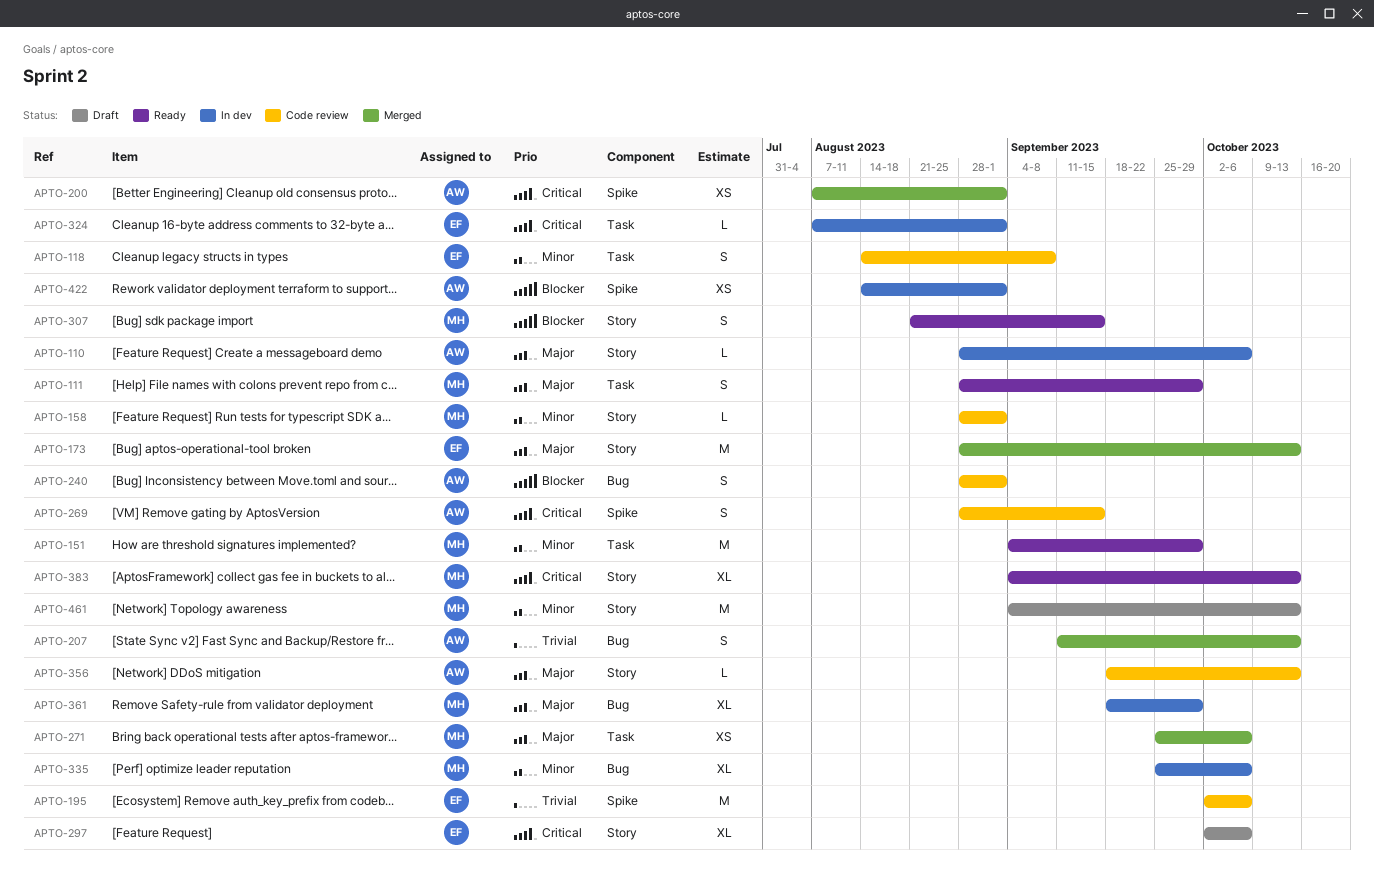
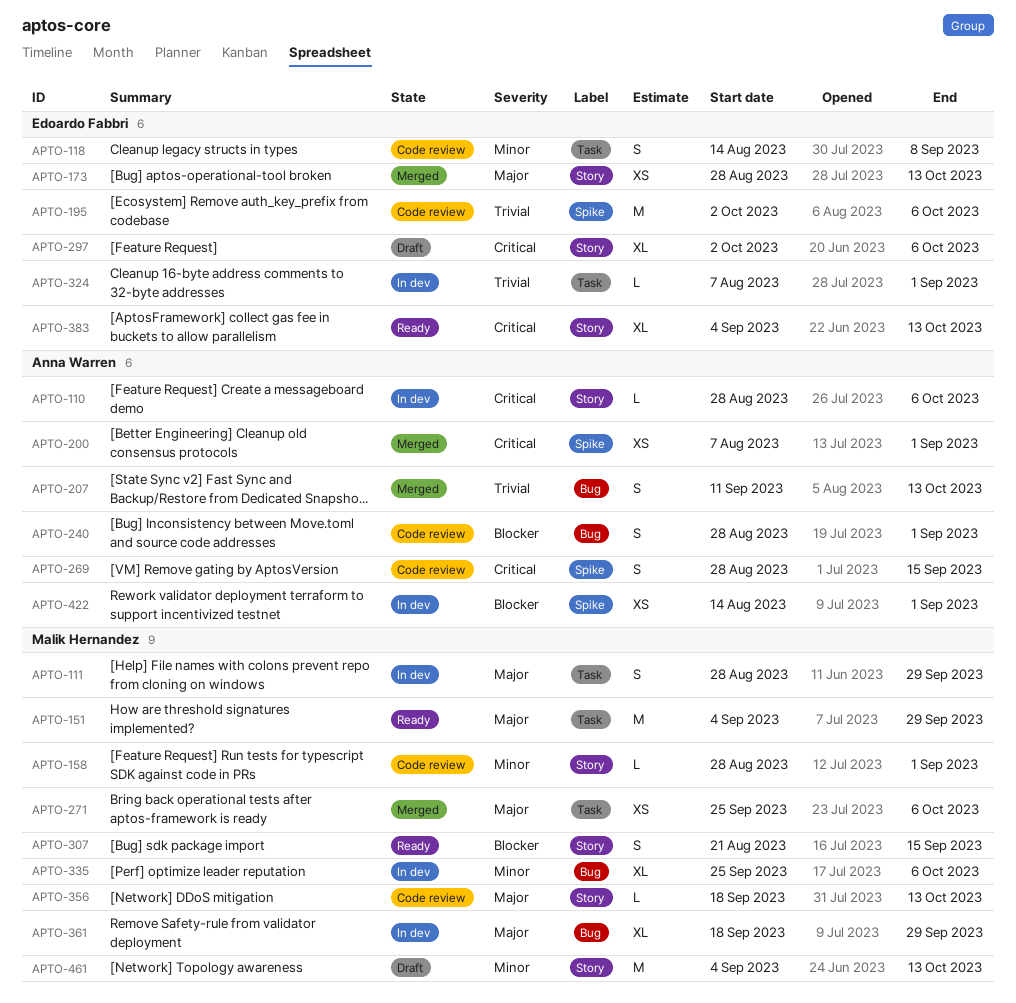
APTO-110, priority: Major -> Critical
APTO-111, status: Ready -> In dev
APTO-151, priority: Minor -> Major
APTO-173, estimate: M -> XS
APTO-324, priority: Critical -> Trivial
APTO-356, owner: Anna Warren -> Malik Hernandez
APTO-383, owner: Malik Hernandez -> Edoardo Fabbri

